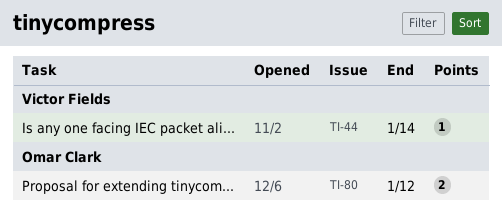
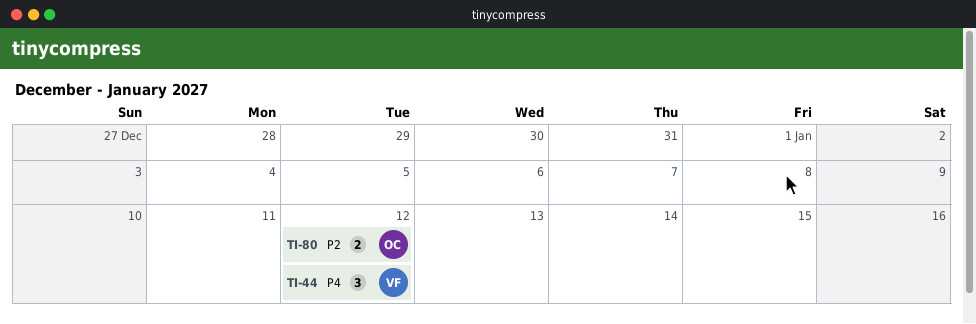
TI-44, estimate: 1 -> 3
TI-44, due: Jan 14 -> Jan 12

